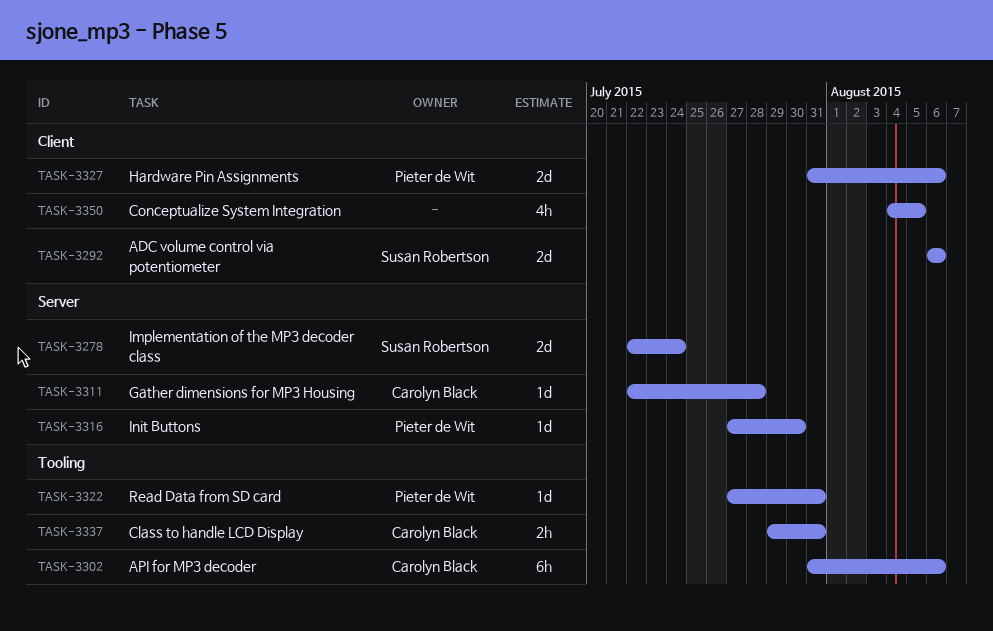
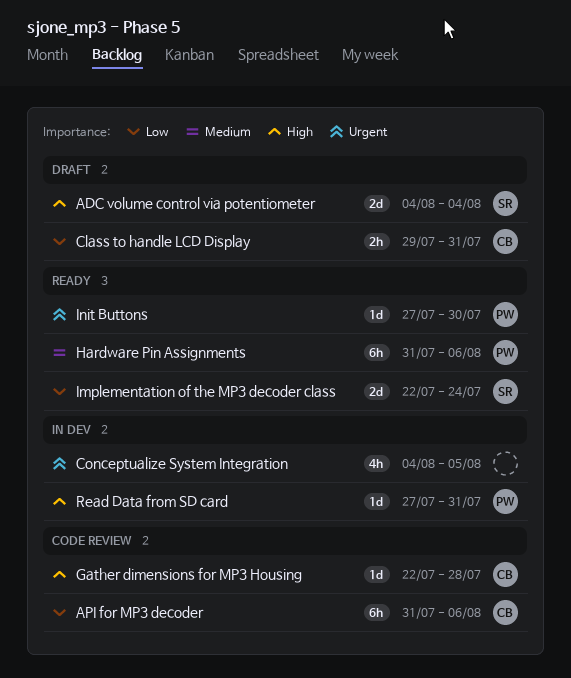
ADC volume control via potentiometer, start: Aug 6 -> Aug 4
ADC volume control via potentiometer, due: Aug 6 -> Aug 4
Hardware Pin Assignments, estimate: 2d -> 6h

